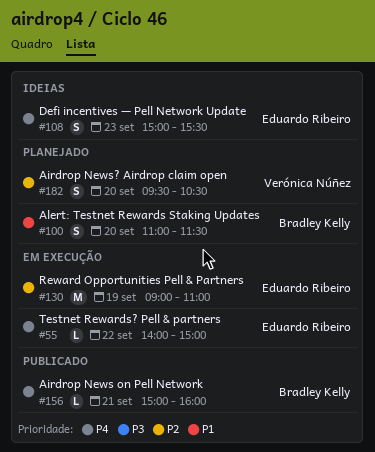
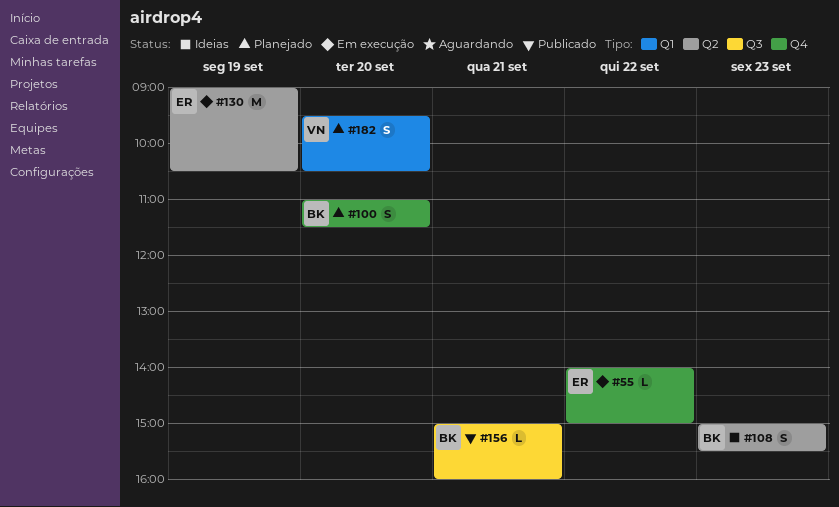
#108, owner: Eduardo Ribeiro -> Bradley Kelly
#130, ends: 11:00 -> 10:30

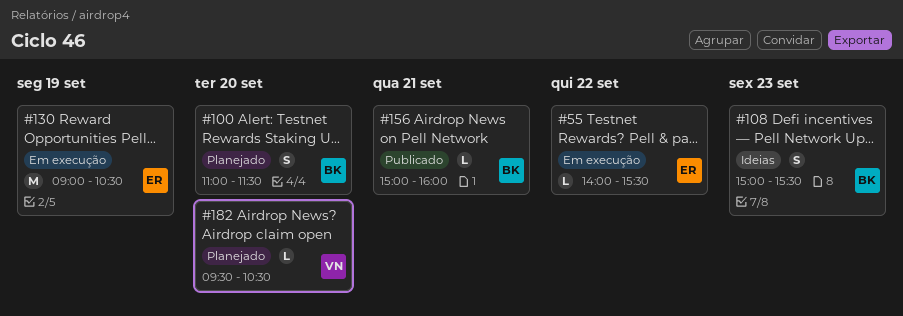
#55, ends: 15:00 -> 15:30
#182, estimate: S -> L

